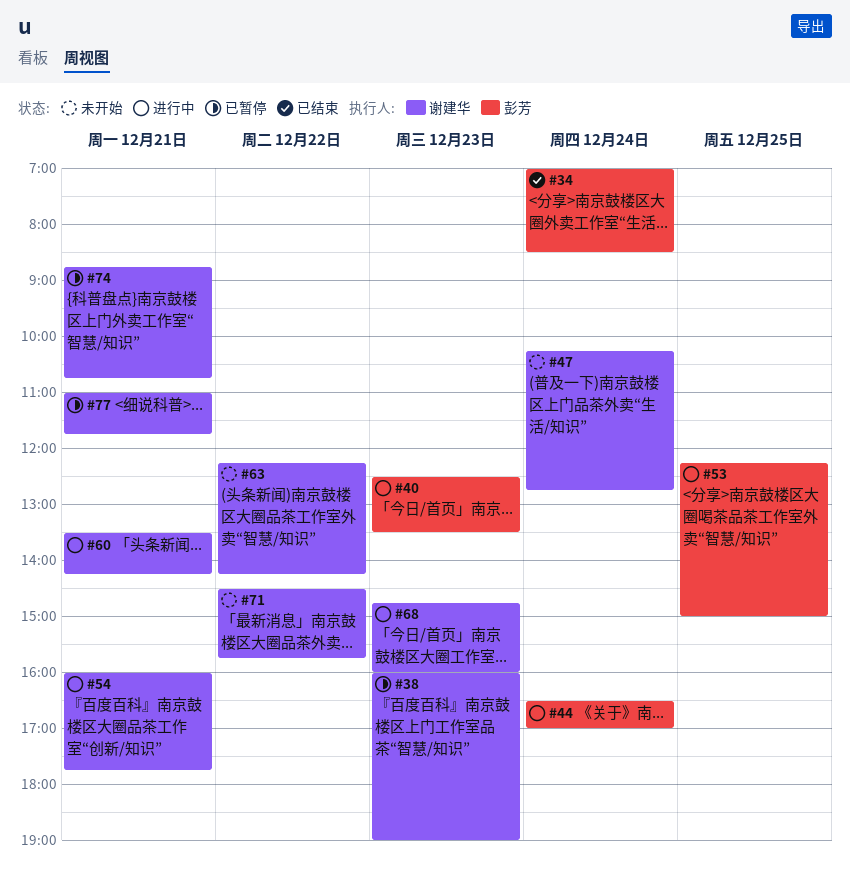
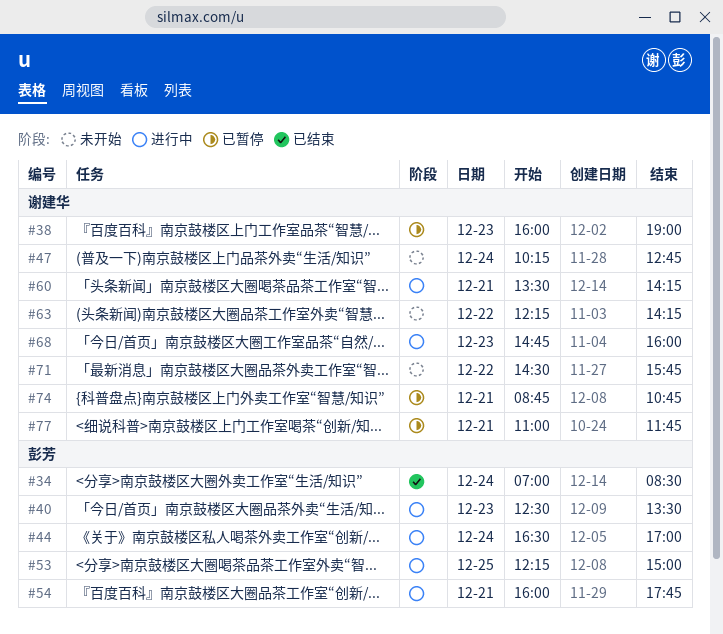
#54, owner: 谢建华 -> 彭芳

